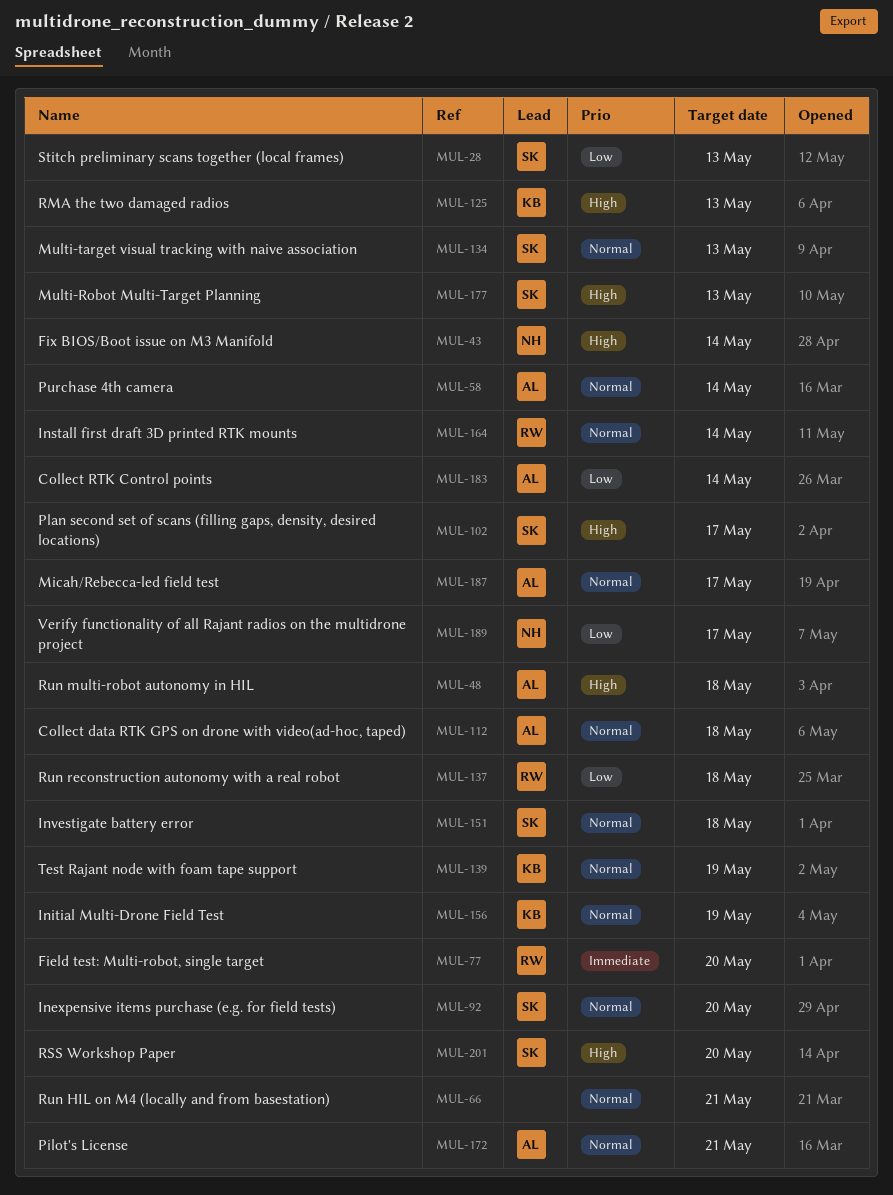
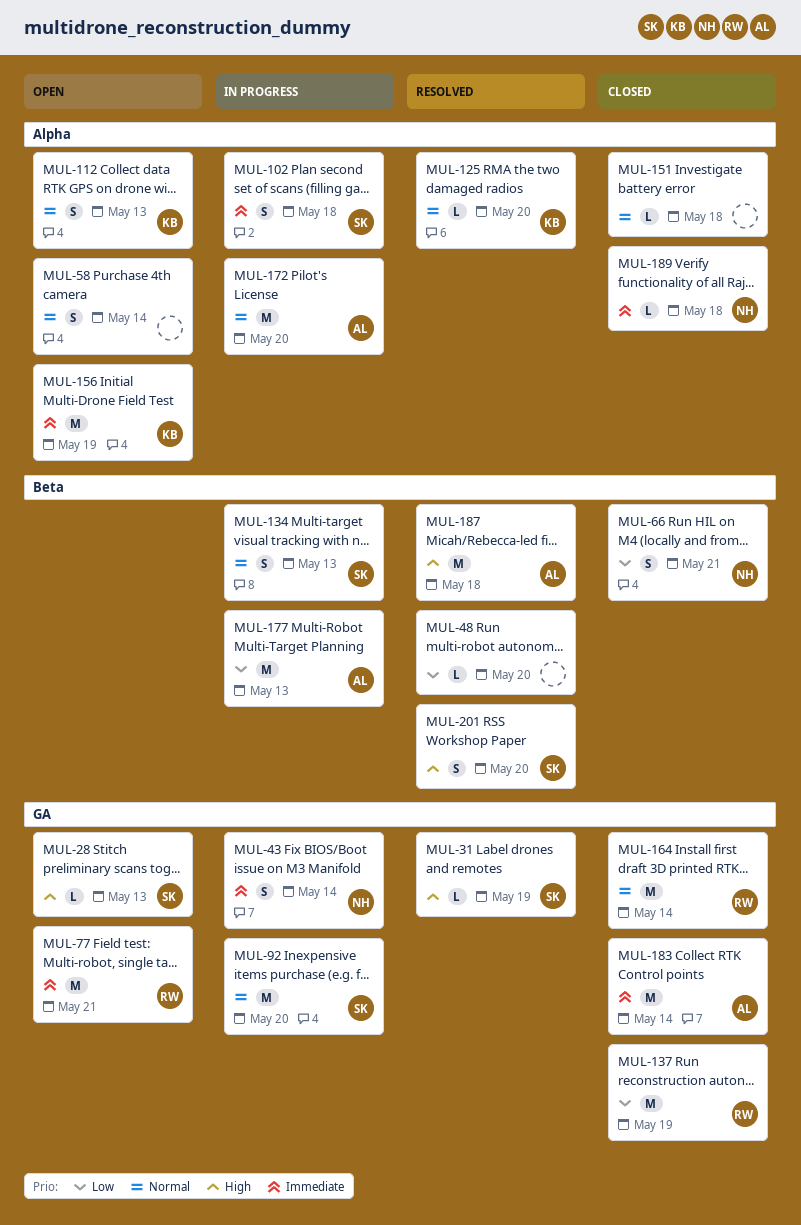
MUL-28, priority: Low -> High
MUL-31: none -> present
MUL-43, priority: High -> Immediate
MUL-48, owner: AL -> none
MUL-48, priority: High -> Low
MUL-48, due: May 18 -> May 20
MUL-58, owner: AL -> none
MUL-66, owner: none -> NH
MUL-66, priority: Normal -> Low
MUL-77, due: May 20 -> May 21
MUL-102, priority: High -> Immediate
MUL-102, due: May 17 -> May 18
MUL-112, owner: AL -> KB
MUL-112, due: May 18 -> May 13
MUL-125, priority: High -> Normal
MUL-125, due: May 13 -> May 20
MUL-137, due: May 18 -> May 19
MUL-139: present -> none
MUL-151, owner: SK -> none
MUL-156, priority: Normal -> Immediate
MUL-172, due: May 21 -> May 20
MUL-177, owner: SK -> AL
MUL-177, priority: High -> Low
MUL-183, priority: Low -> Immediate
MUL-187, priority: Normal -> High
MUL-187, due: May 17 -> May 18
MUL-189, priority: Low -> Immediate
MUL-189, due: May 17 -> May 18

